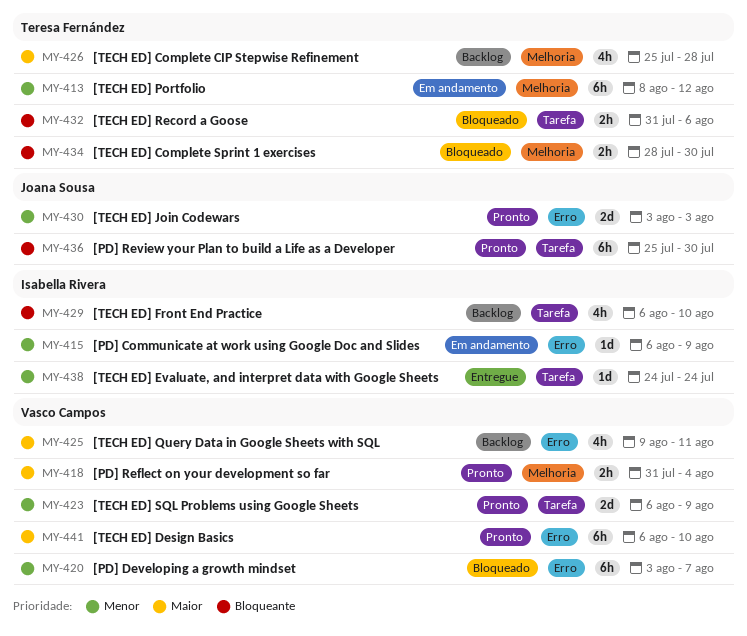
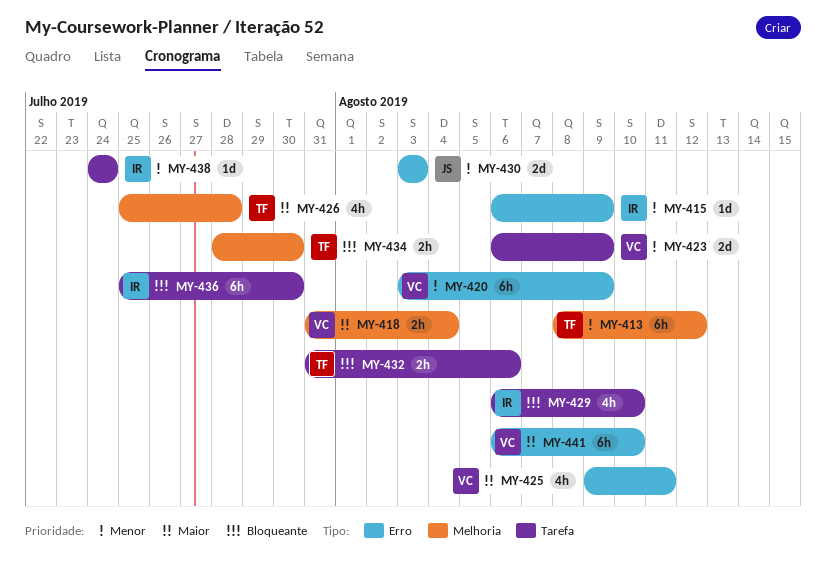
MY-420, due: Aug 7 -> Aug 9
MY-436, owner: Joana Sousa -> Isabella Rivera

